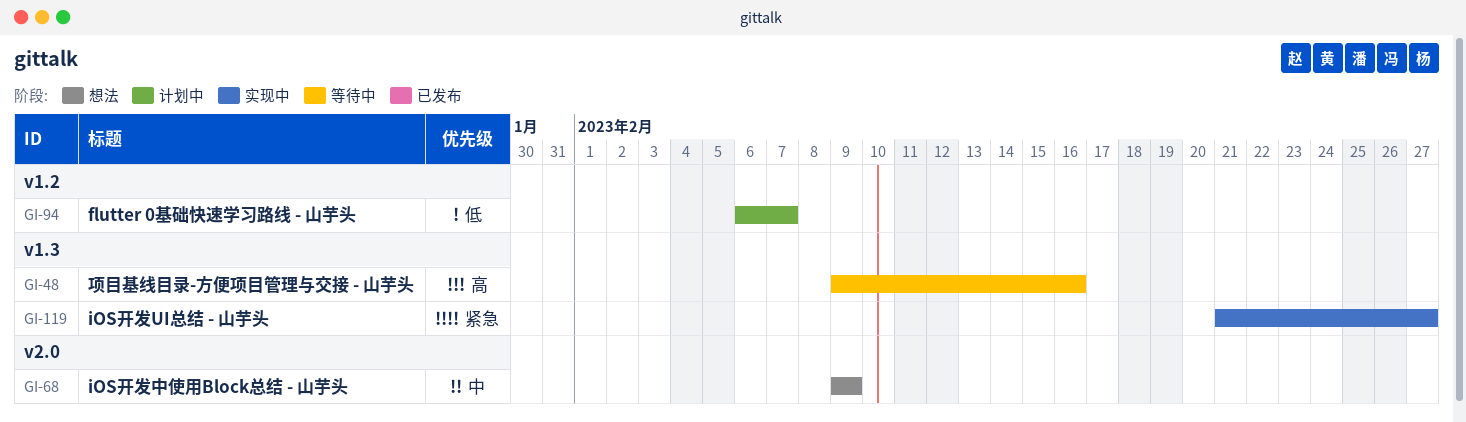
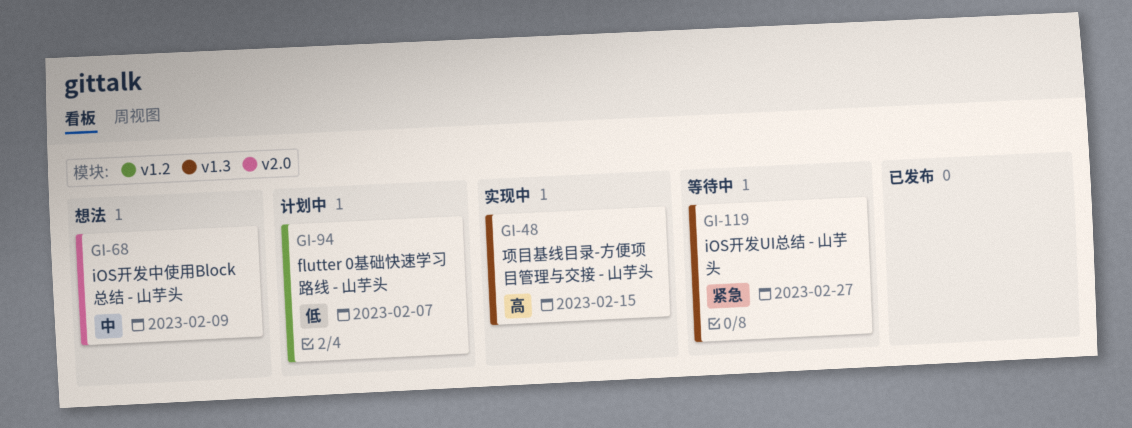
GI-48, status: 等待中 -> 实现中
GI-48, due: Feb 16 -> Feb 15
GI-119, status: 实现中 -> 等待中

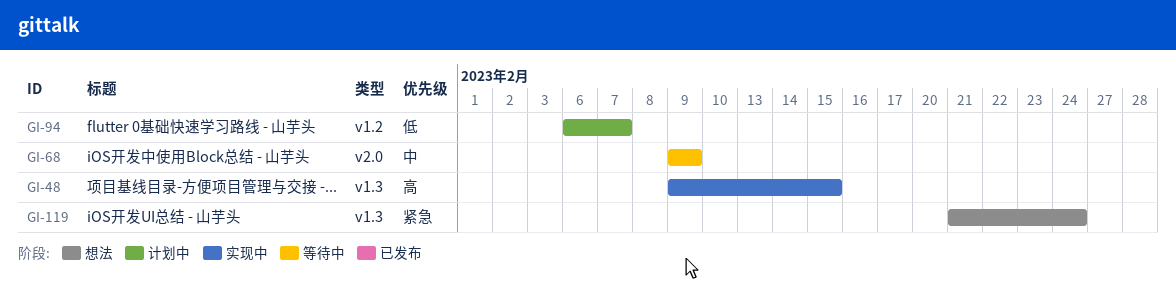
GI-68, status: 想法 -> 等待中
GI-119, status: 等待中 -> 想法
GI-119, due: Feb 27 -> Feb 24

